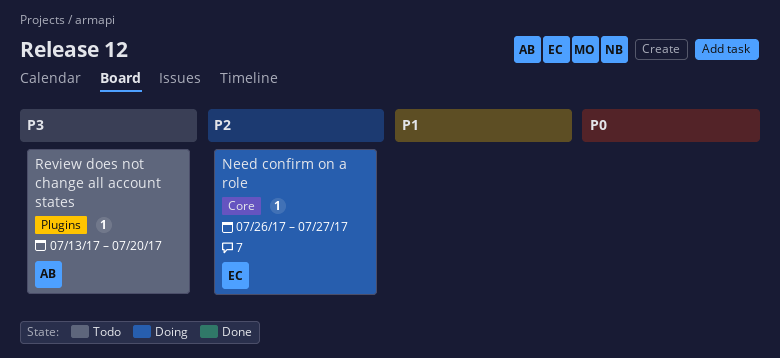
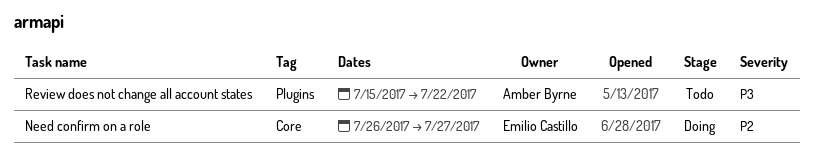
Review does not change all account states, start: Jul 13 -> Jul 15
Review does not change all account states, due: Jul 20 -> Jul 22

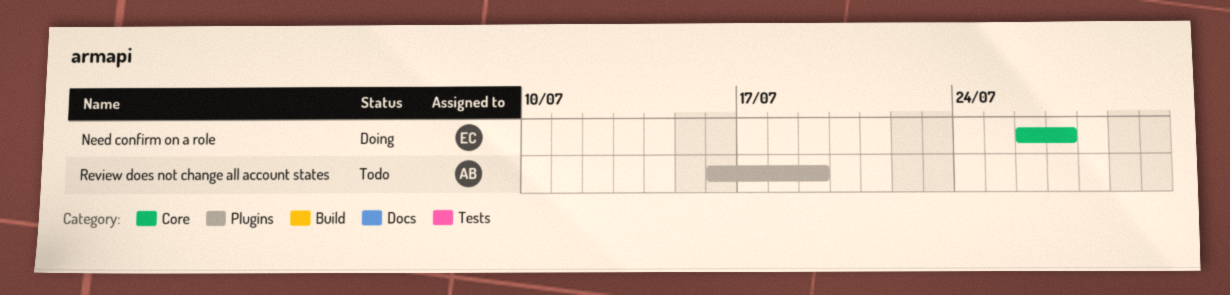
Review does not change all account states, start: Jul 15 -> Jul 16
Review does not change all account states, due: Jul 22 -> Jul 19

